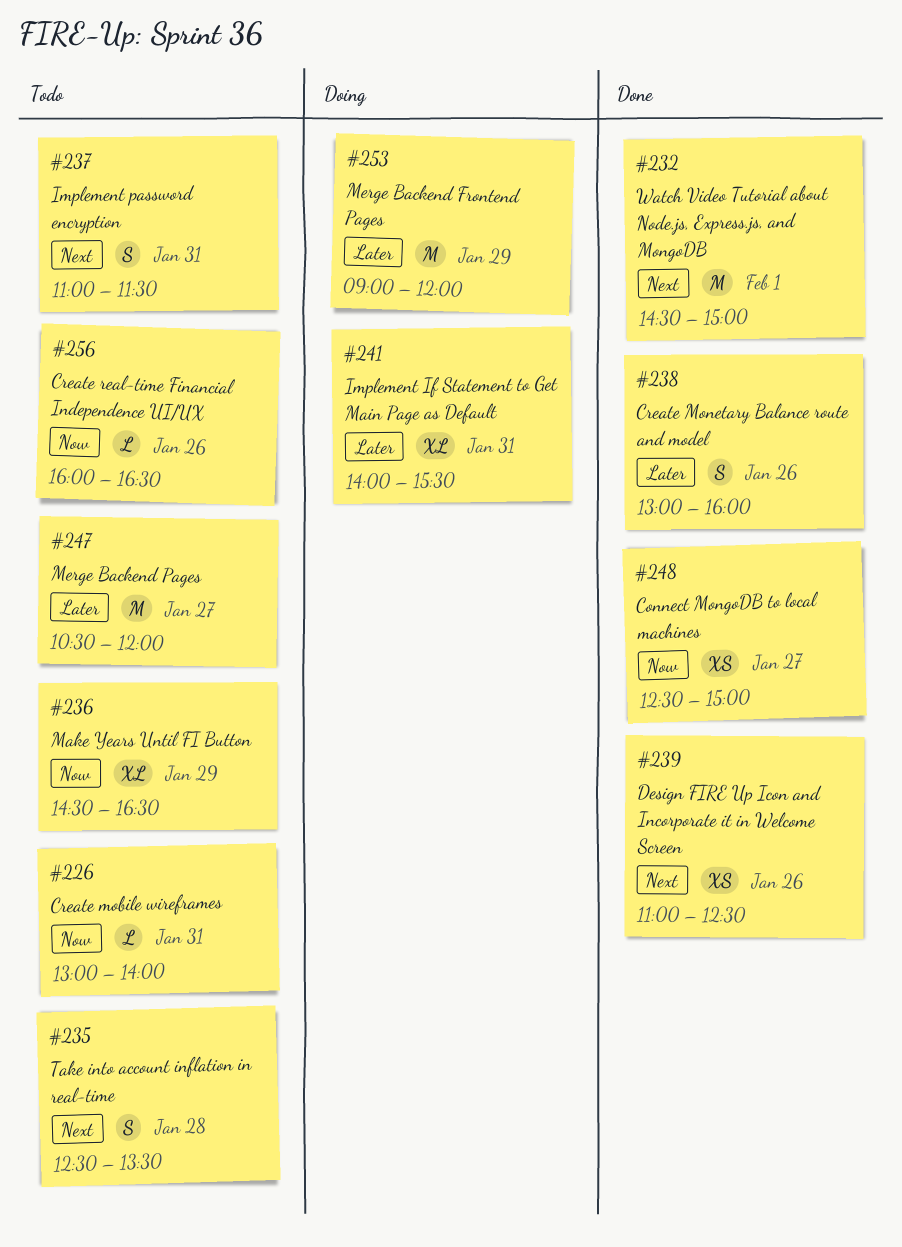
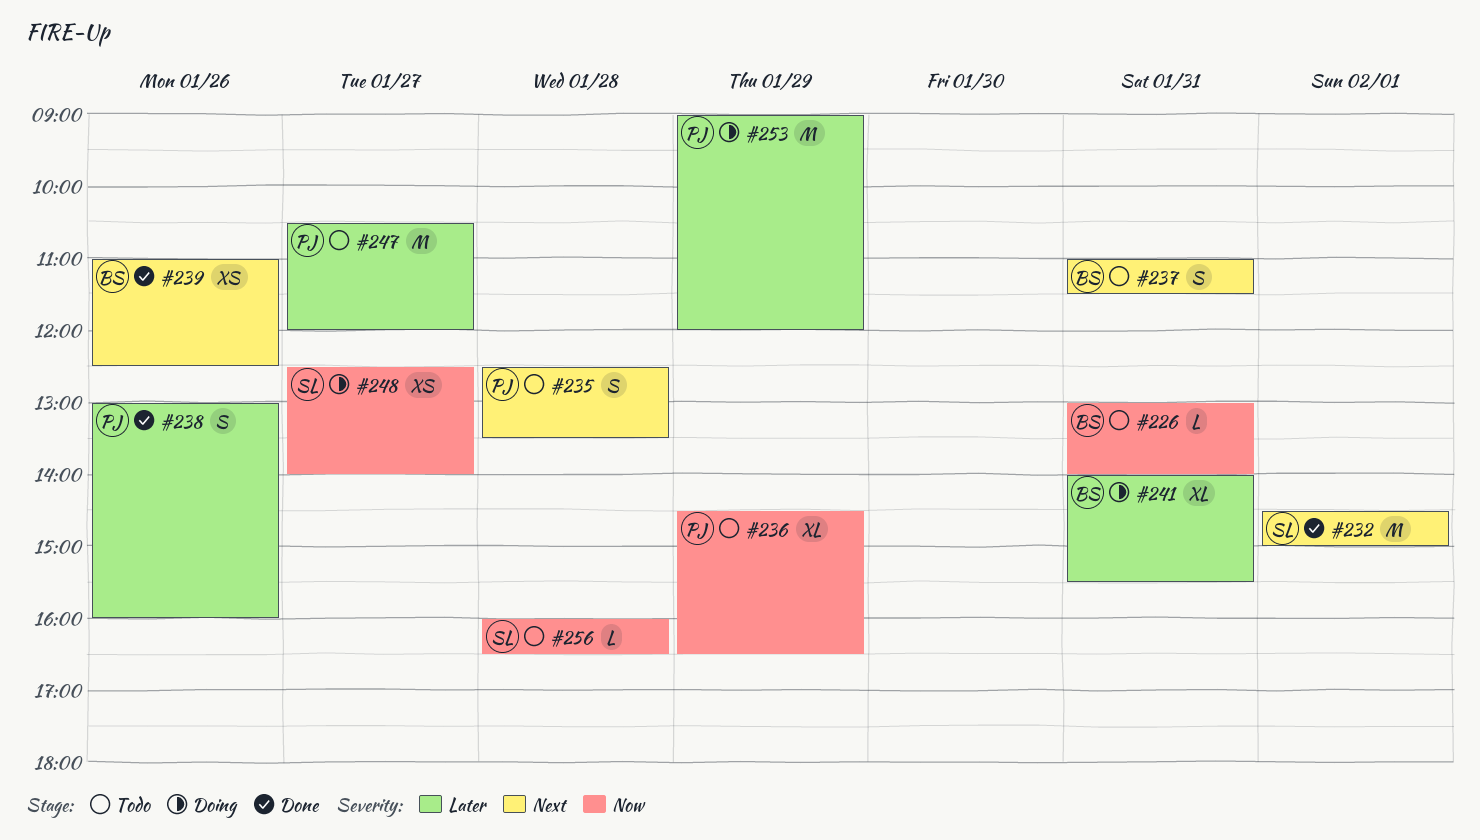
#248, status: Done -> Doing
#248, ends: 15:00 -> 14:00
#256, day: Jan 26 -> Jan 28

